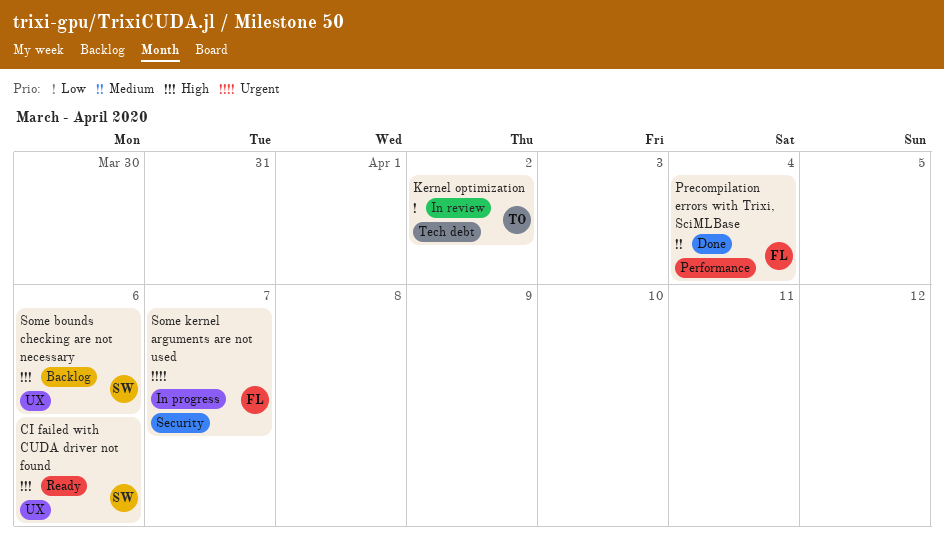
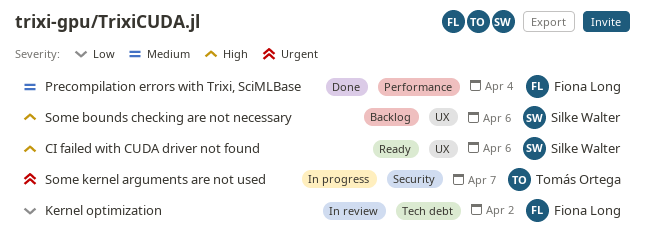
Kernel optimization, owner: Tomás Ortega -> Fiona Long
Some kernel arguments are not used, owner: Fiona Long -> Tomás Ortega

